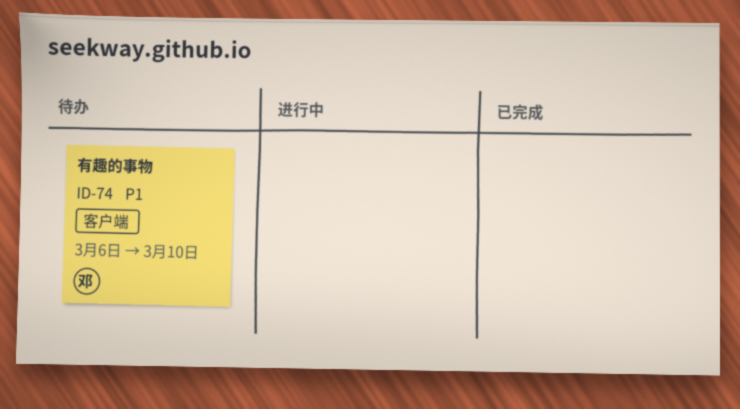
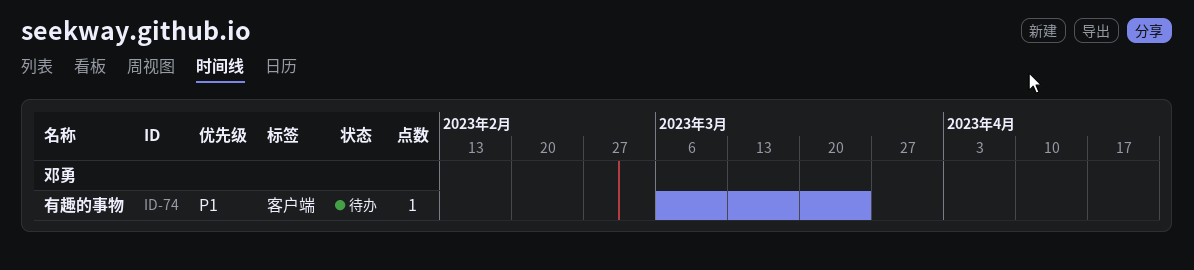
ID-74, due: Mar 10 -> Mar 24

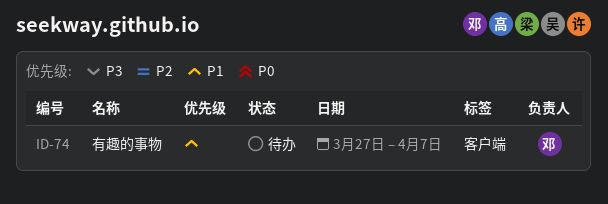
ID-74, start: Mar 6 -> Mar 27
ID-74, due: Mar 24 -> Apr 7

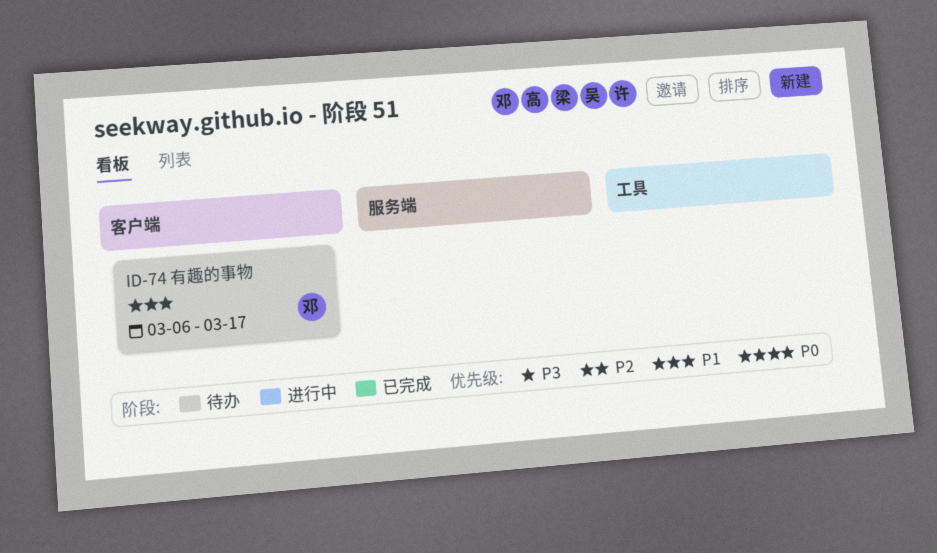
ID-74, start: Mar 27 -> Mar 6
ID-74, due: Apr 7 -> Mar 17

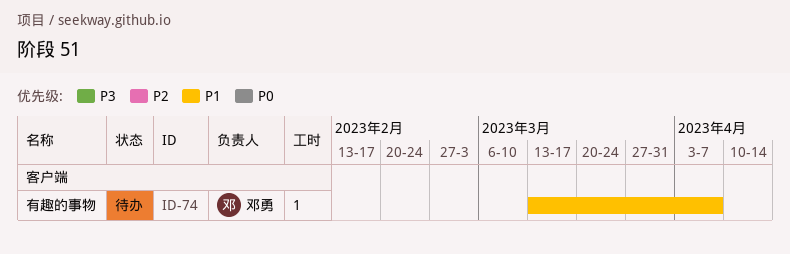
ID-74, start: Mar 6 -> Mar 13
ID-74, due: Mar 17 -> Apr 7

